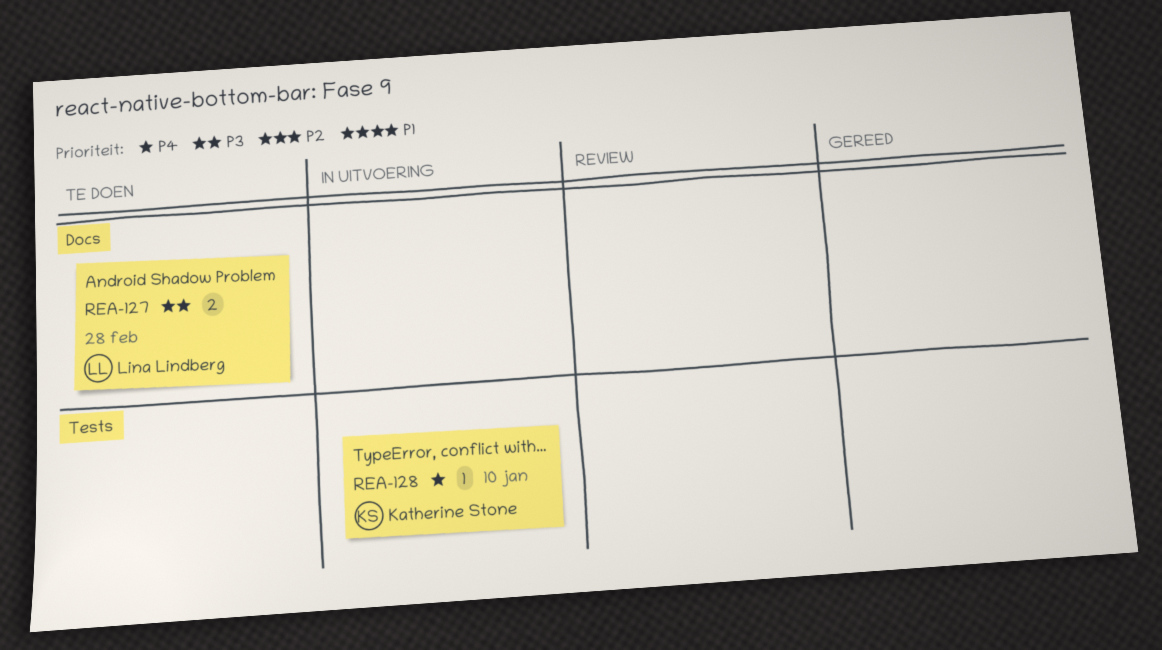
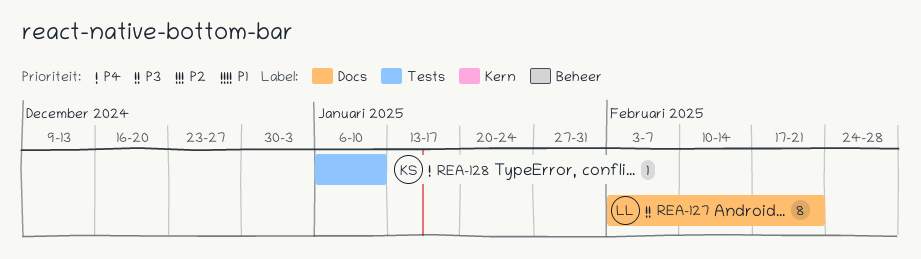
REA-127, estimate: 2 -> 8
REA-127, due: Feb 28 -> Feb 21

